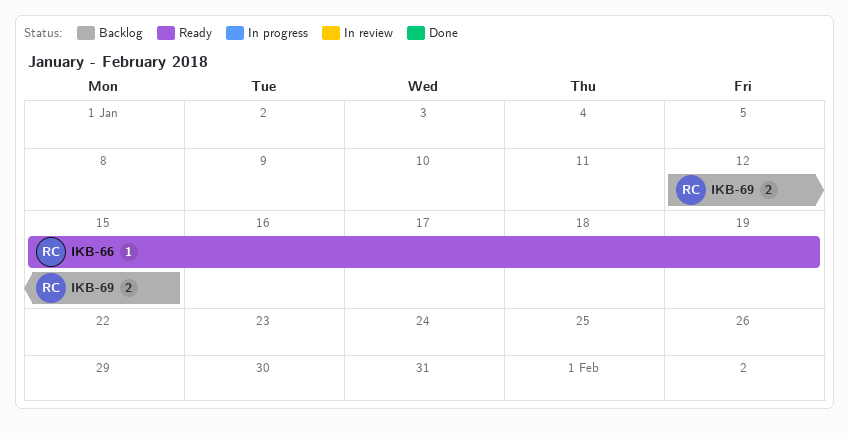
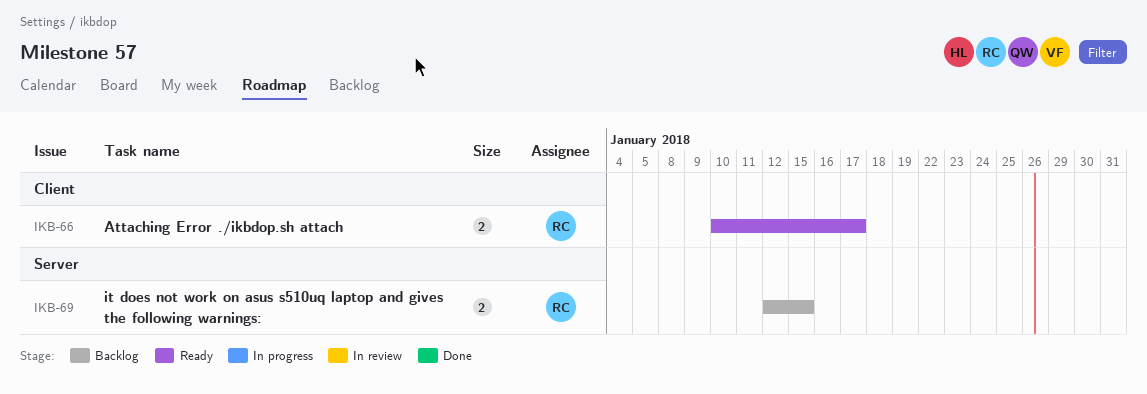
IKB-66, estimate: 1 -> 2
IKB-66, start: Jan 15 -> Jan 10
IKB-66, due: Jan 19 -> Jan 17

